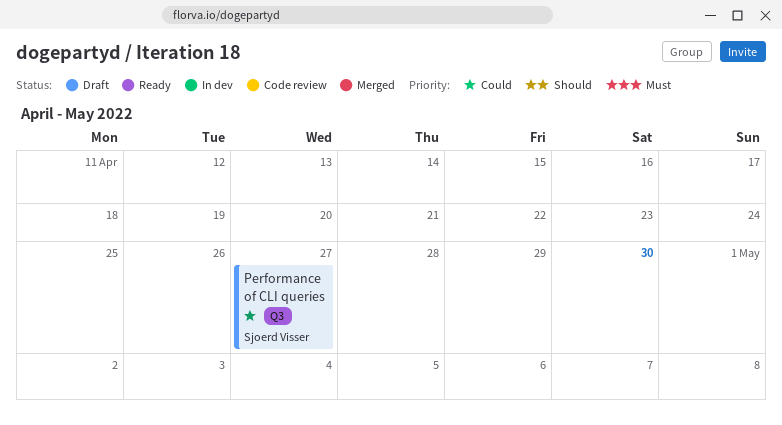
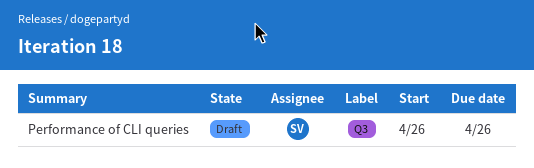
Performance of CLI queries, due: Apr 27 -> Apr 26

